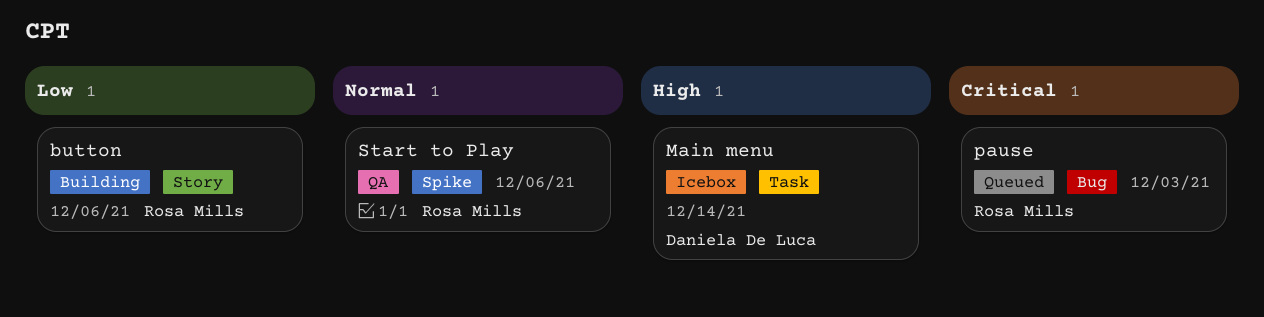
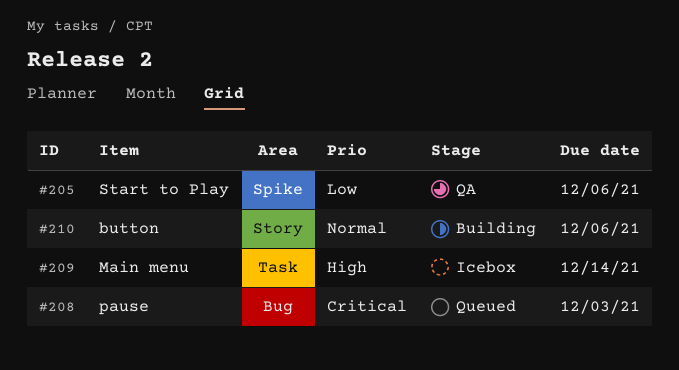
button, priority: Low -> Normal
Start to Play, priority: Normal -> Low

